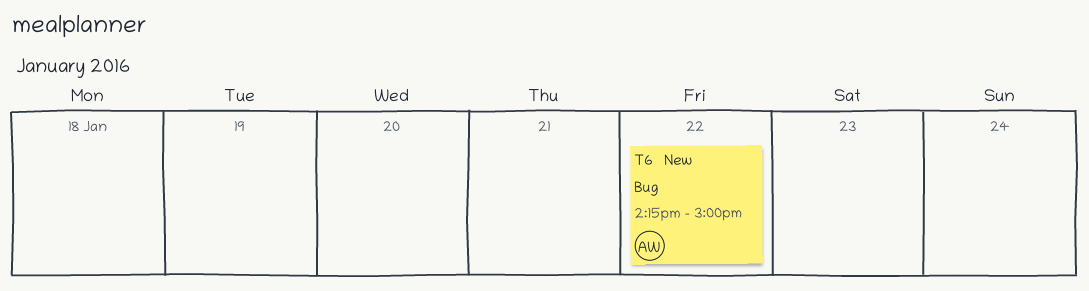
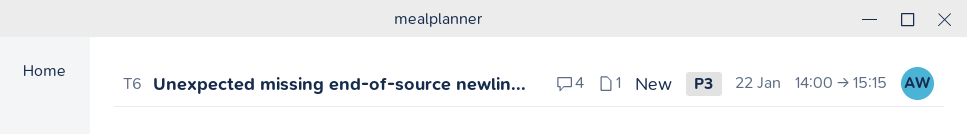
T6, begins: 14:15 -> 14:00
T6, ends: 15:00 -> 15:15

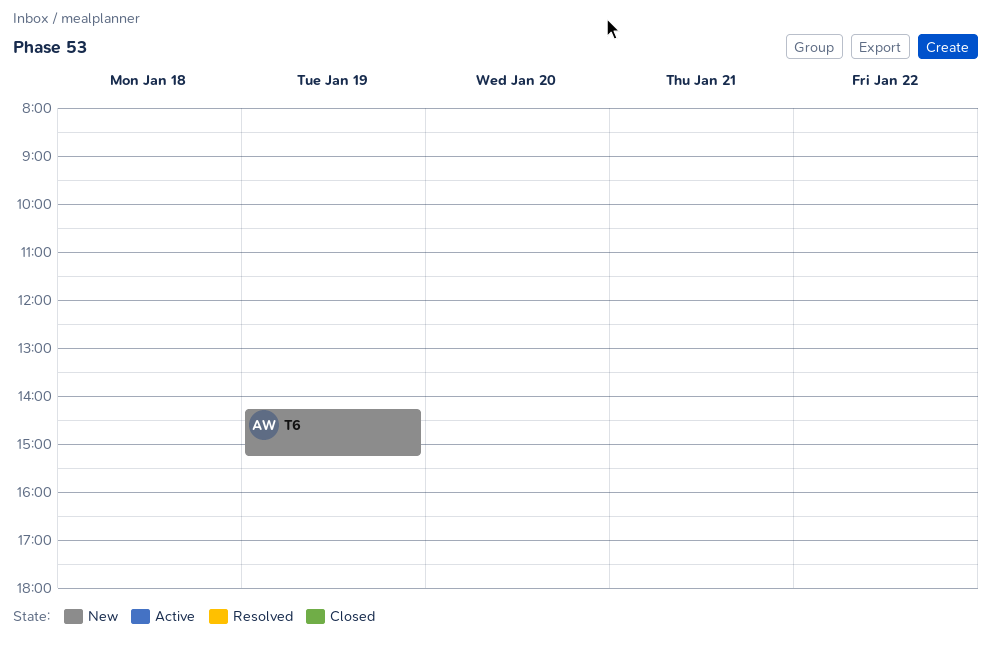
T6, day: Jan 22 -> Jan 19
T6, begins: 14:00 -> 14:15

